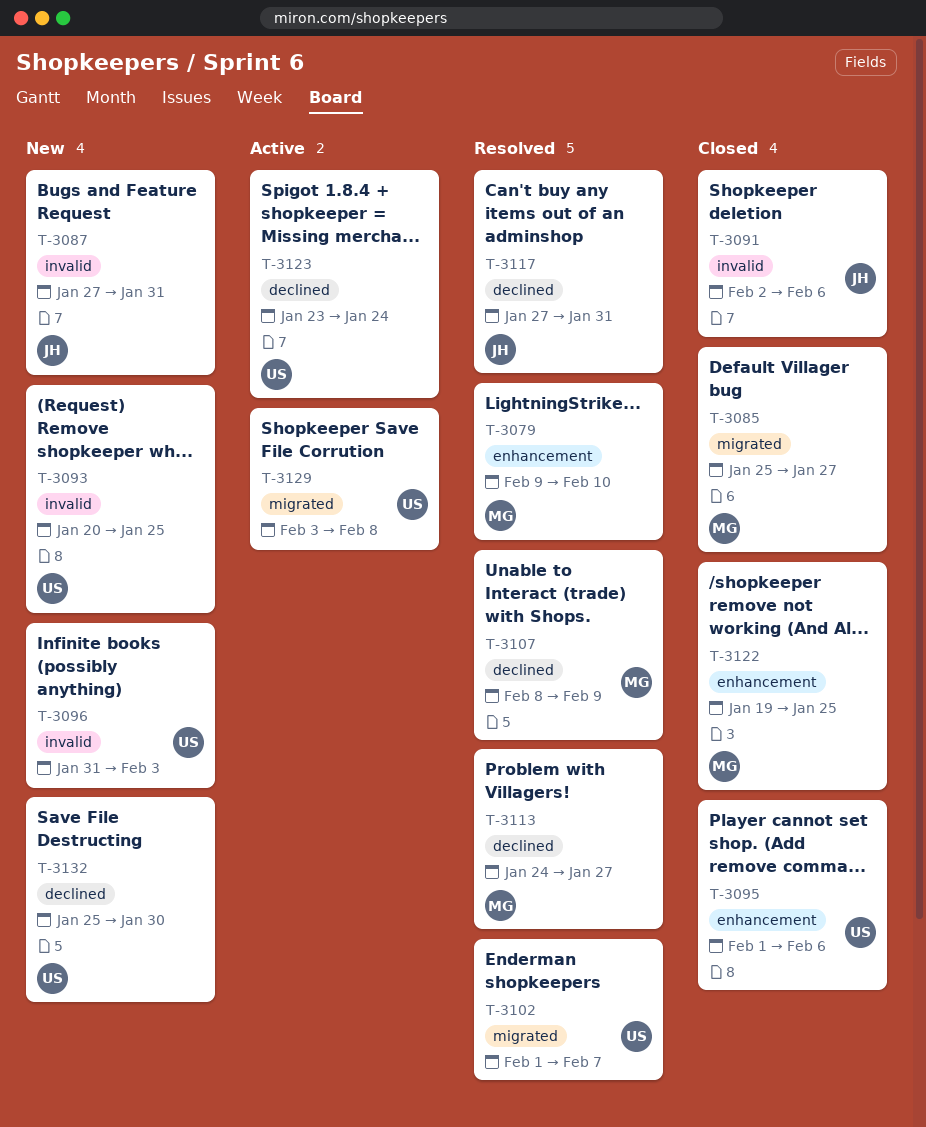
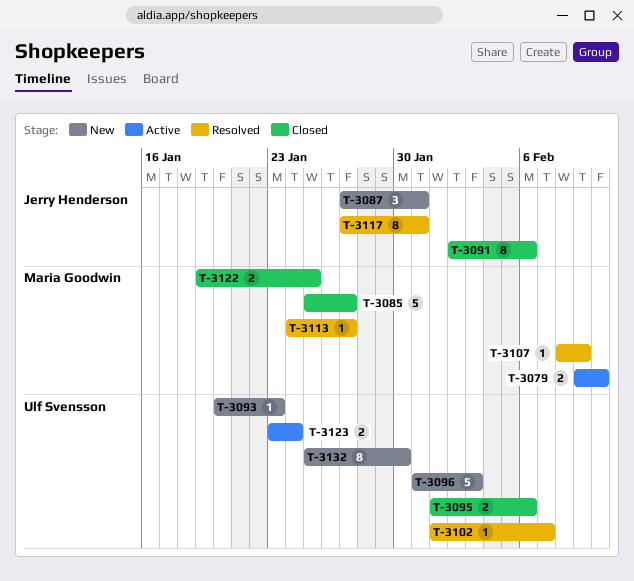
T-3079, status: Resolved -> Active
T-3093, due: Jan 25 -> Jan 23
T-3129: present -> none

